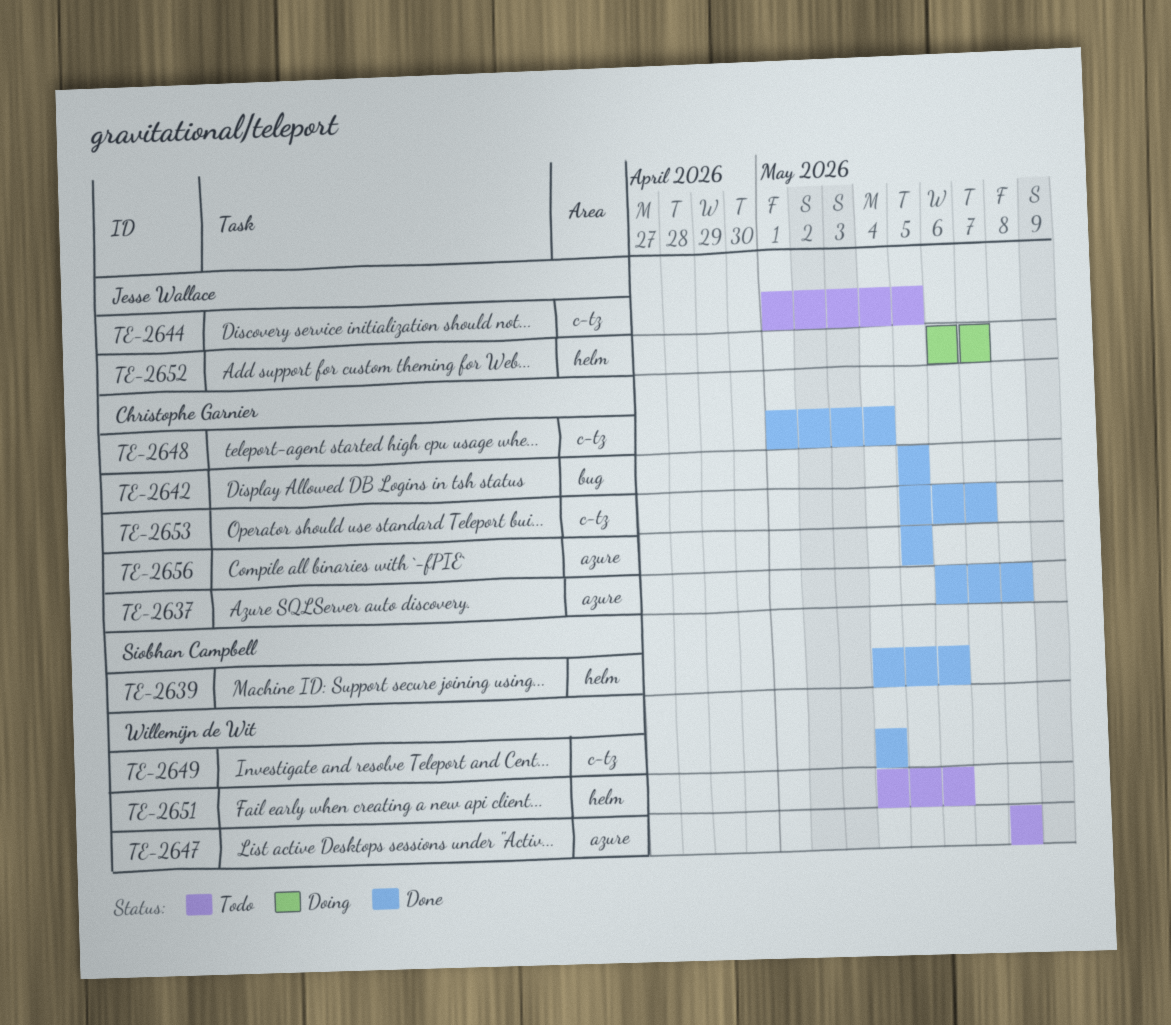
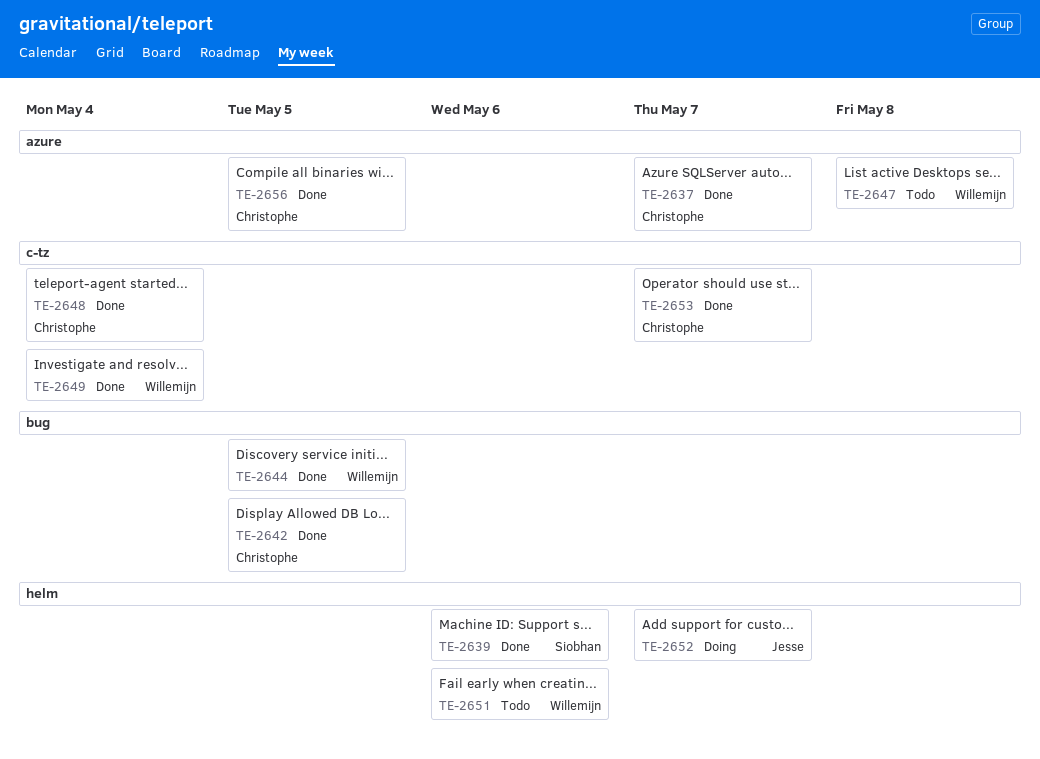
TE-2637, due: May 8 -> May 7
TE-2644, status: Todo -> Done
TE-2644, owner: Jesse Wallace -> Willemijn de Wit
TE-2644, label: c-tz -> bug

